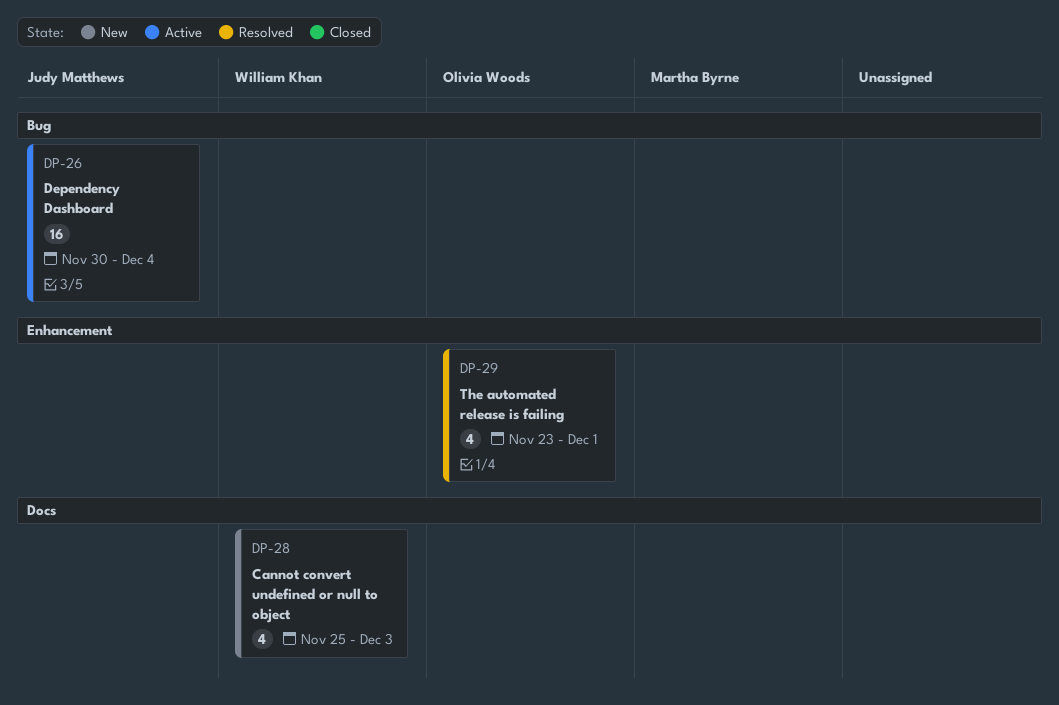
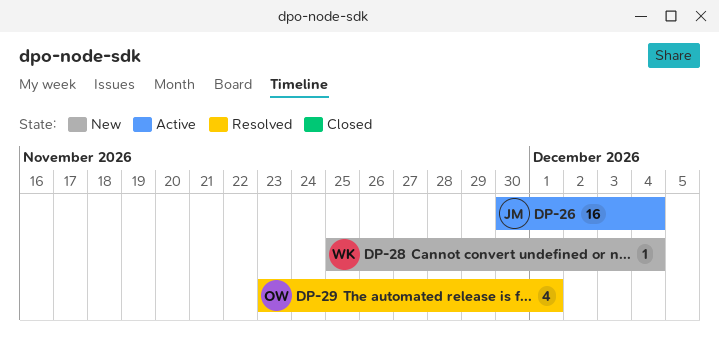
DP-28, estimate: 4 -> 1
DP-28, due: Dec 3 -> Dec 4

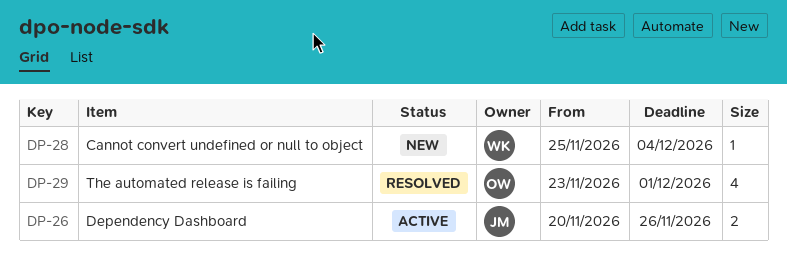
DP-26, estimate: 16 -> 2
DP-26, start: Nov 30 -> Nov 20
DP-26, due: Dec 4 -> Nov 26

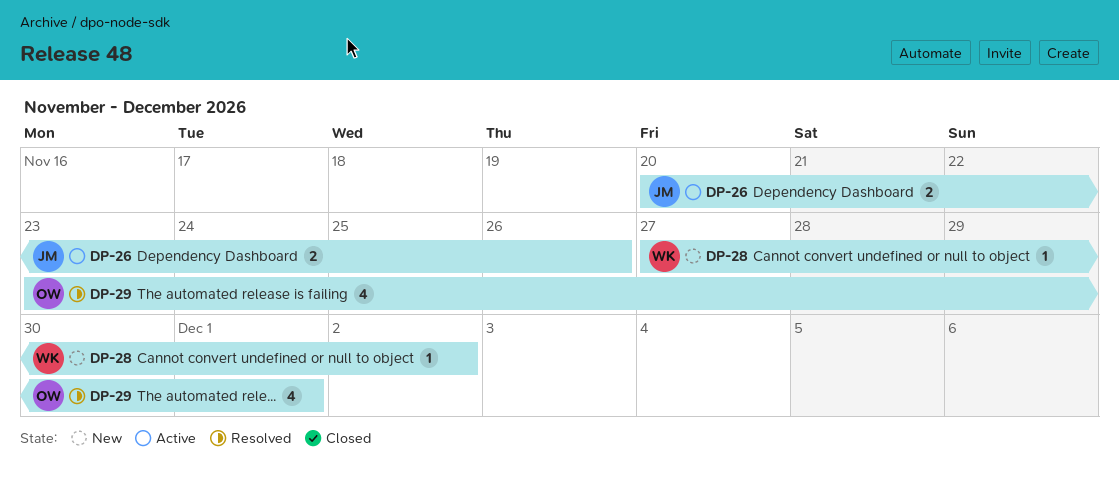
DP-28, start: Nov 25 -> Nov 27
DP-28, due: Dec 4 -> Dec 2

